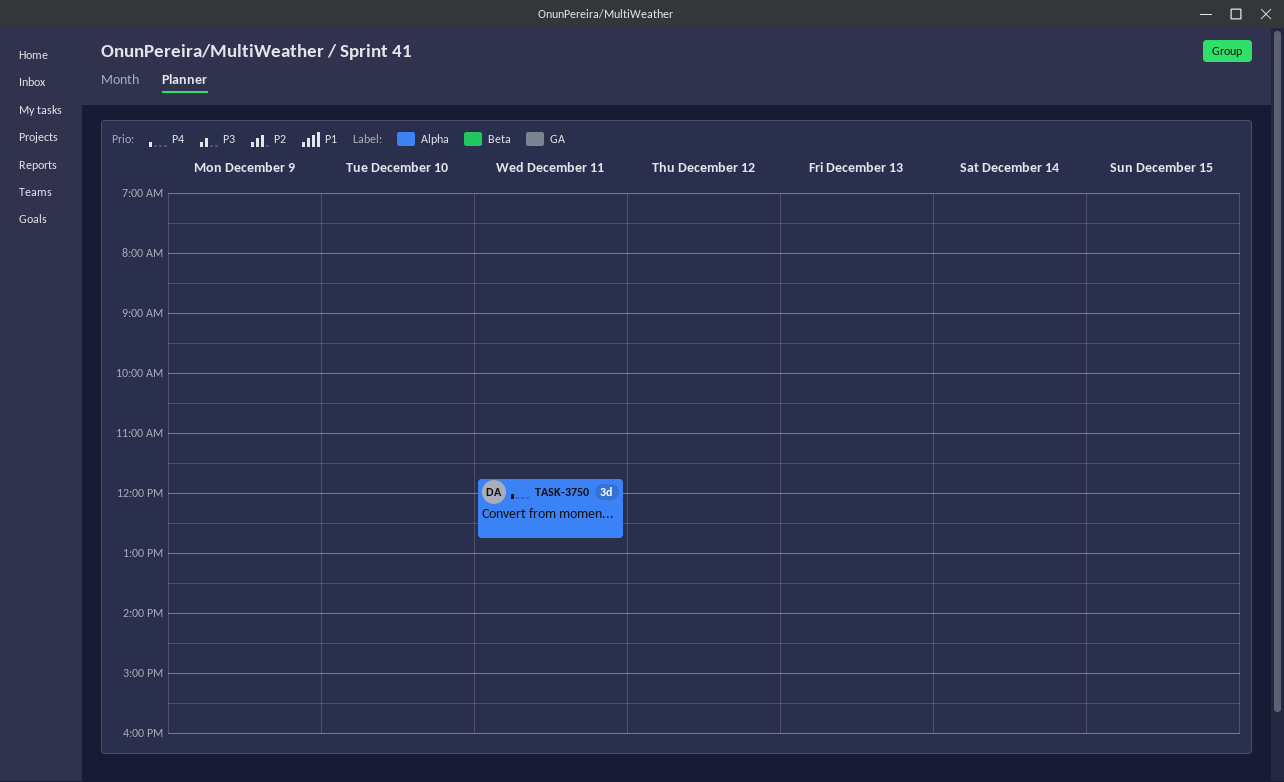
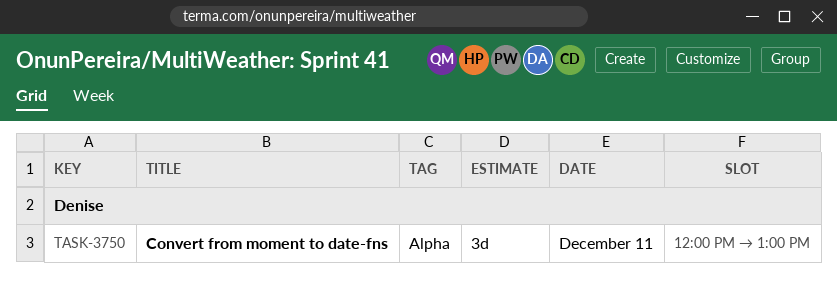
TASK-3750, begins: 11:45 -> 12:00
TASK-3750, ends: 12:45 -> 13:00

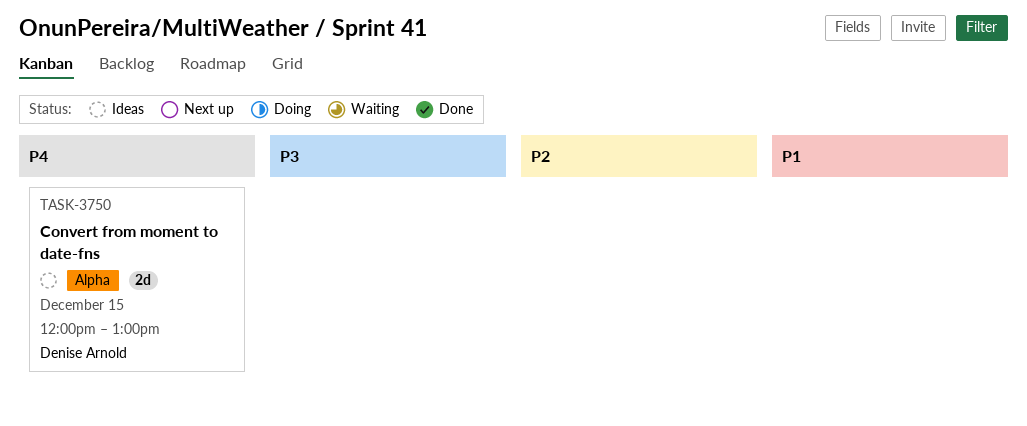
TASK-3750, estimate: 3d -> 2d
TASK-3750, day: Dec 11 -> Dec 15

